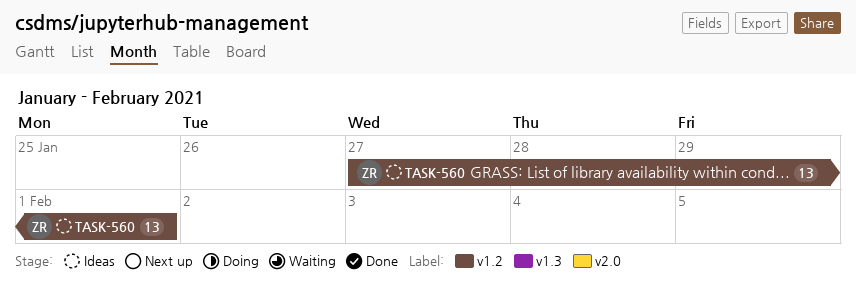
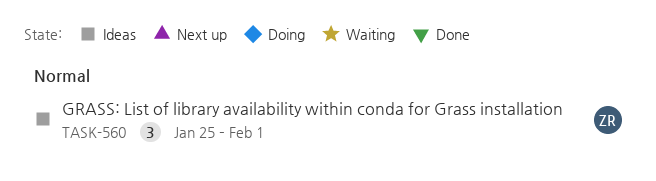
TASK-560, estimate: 13 -> 3
TASK-560, start: Jan 27 -> Jan 25

